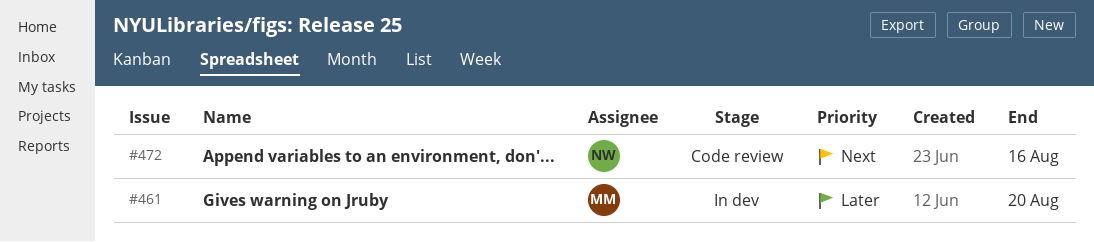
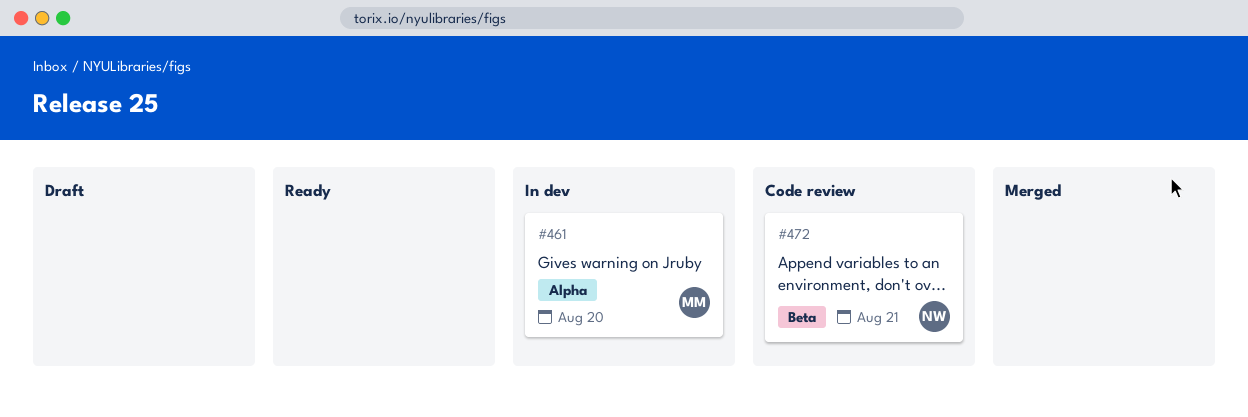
#472, due: Aug 16 -> Aug 21

